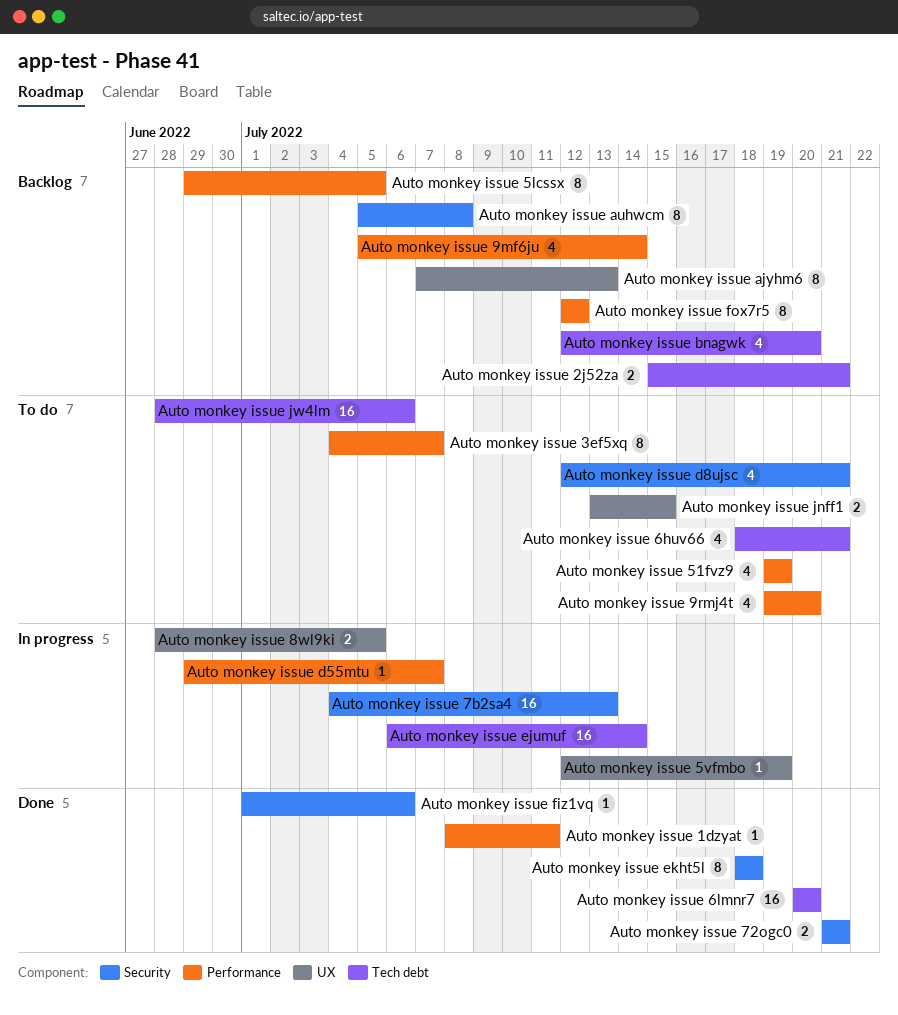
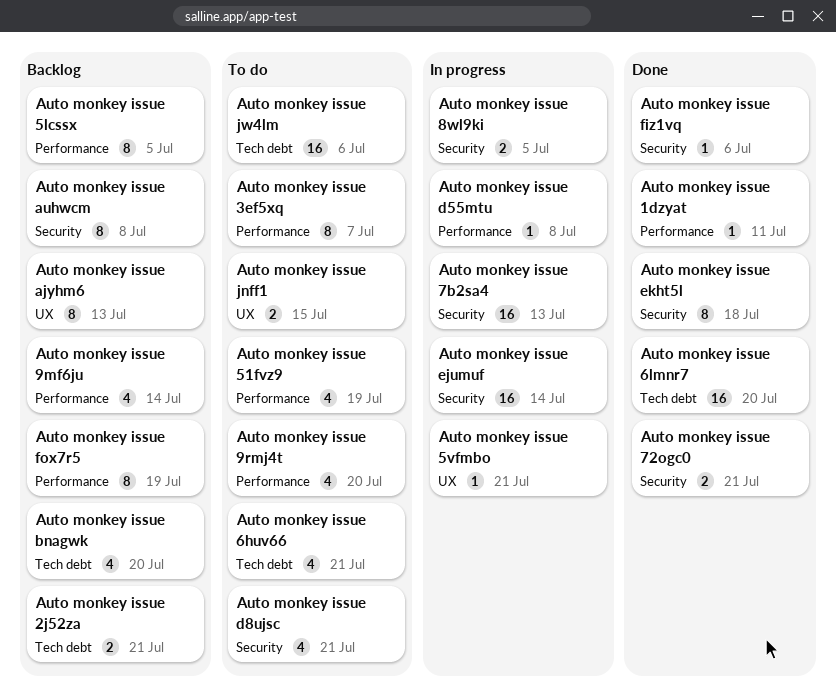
Auto monkey issue 5vfmbo, due: Jul 19 -> Jul 21
Auto monkey issue 8wl9ki, label: UX -> Security
Auto monkey issue d55mtu, due: Jul 7 -> Jul 8
Auto monkey issue ejumuf, label: Tech debt -> Security
Auto monkey issue fox7r5, due: Jul 12 -> Jul 19

